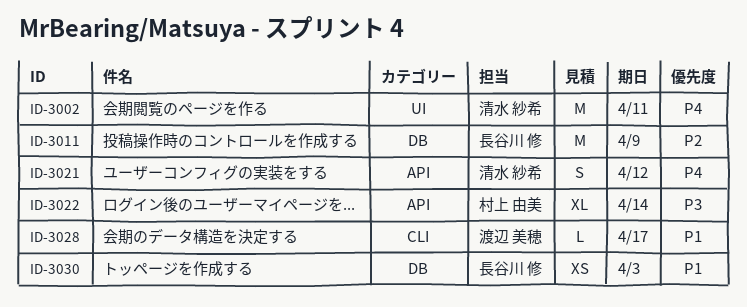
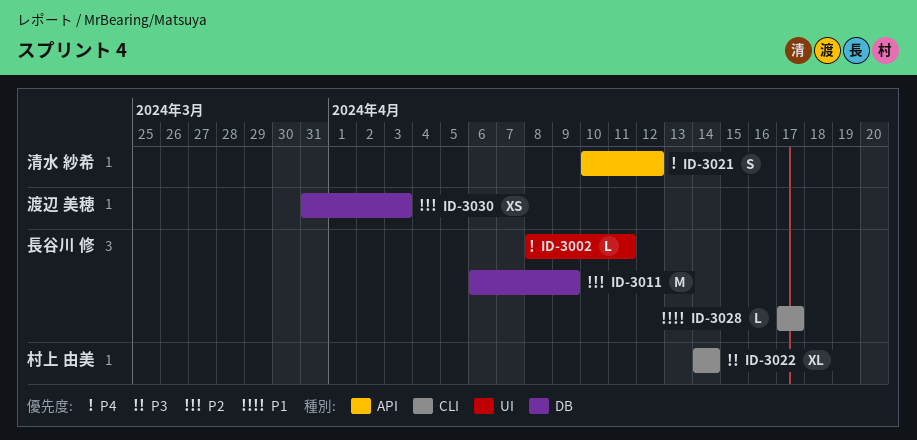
ID-3002, owner: 清水 紗希 -> 長谷川 修
ID-3002, estimate: M -> L
ID-3022, label: API -> CLI
ID-3028, owner: 渡辺 美穂 -> 長谷川 修
ID-3030, owner: 長谷川 修 -> 渡辺 美穂
ID-3030, priority: P1 -> P2

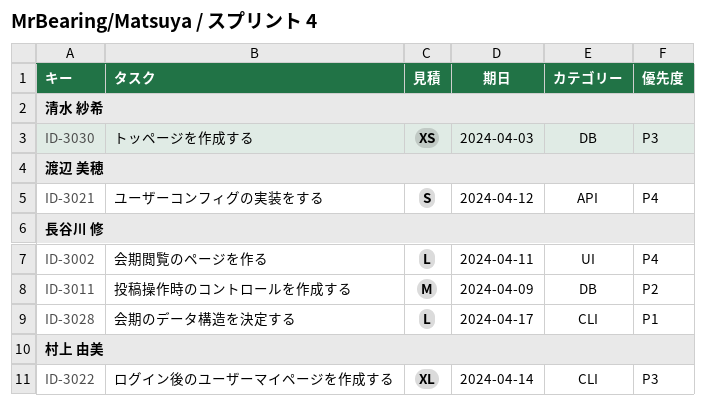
ID-3021, owner: 清水 紗希 -> 渡辺 美穂
ID-3030, owner: 渡辺 美穂 -> 清水 紗希
ID-3030, priority: P2 -> P3

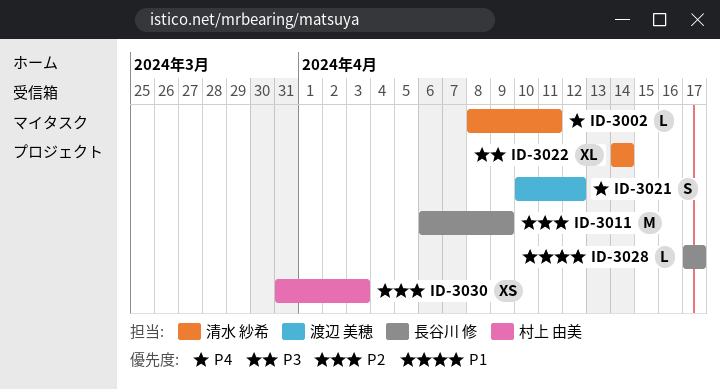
ID-3002, owner: 長谷川 修 -> 清水 紗希
ID-3022, owner: 村上 由美 -> 清水 紗希
ID-3030, owner: 清水 紗希 -> 村上 由美
ID-3030, priority: P3 -> P2

